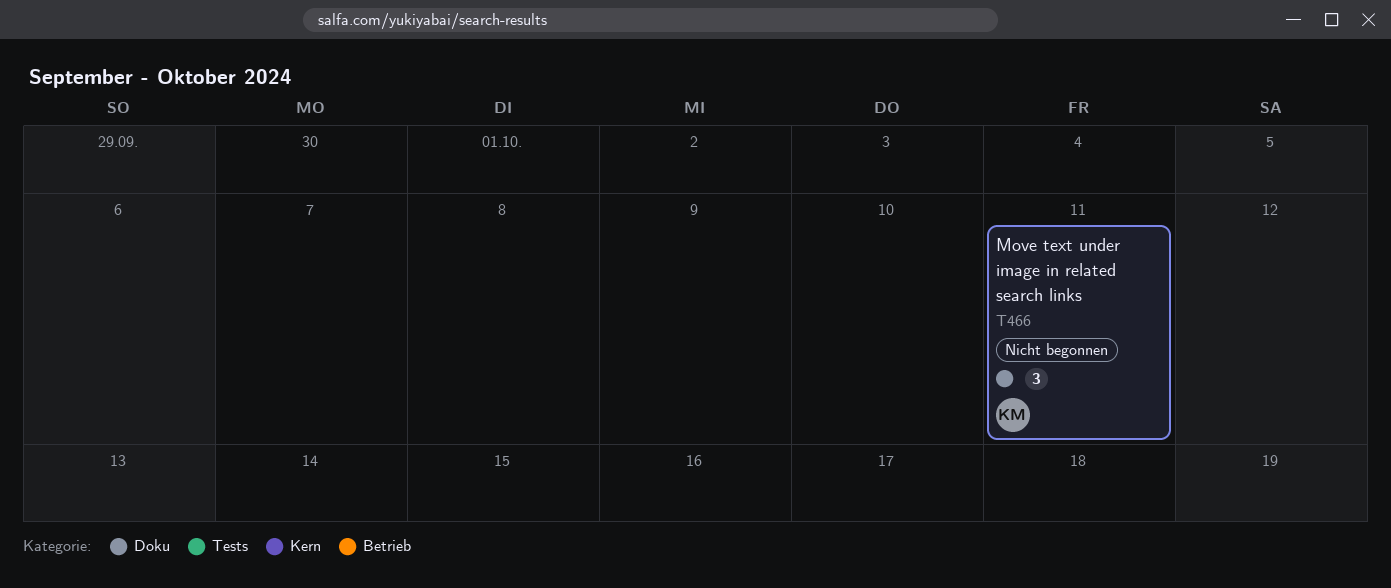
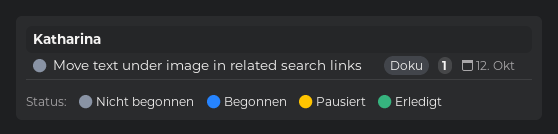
Move text under image in related search links, estimate: 3 -> 1
Move text under image in related search links, due: Oct 11 -> Oct 12

